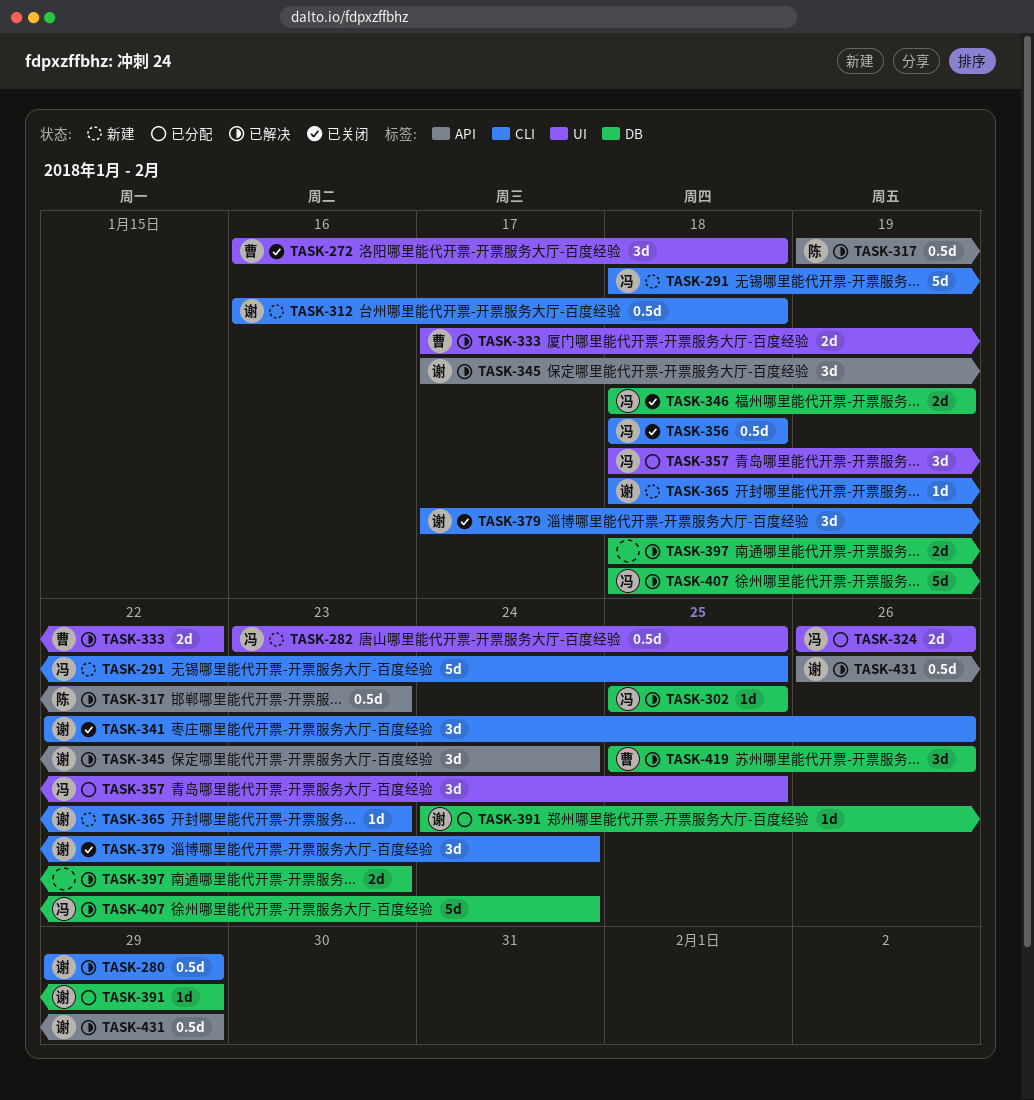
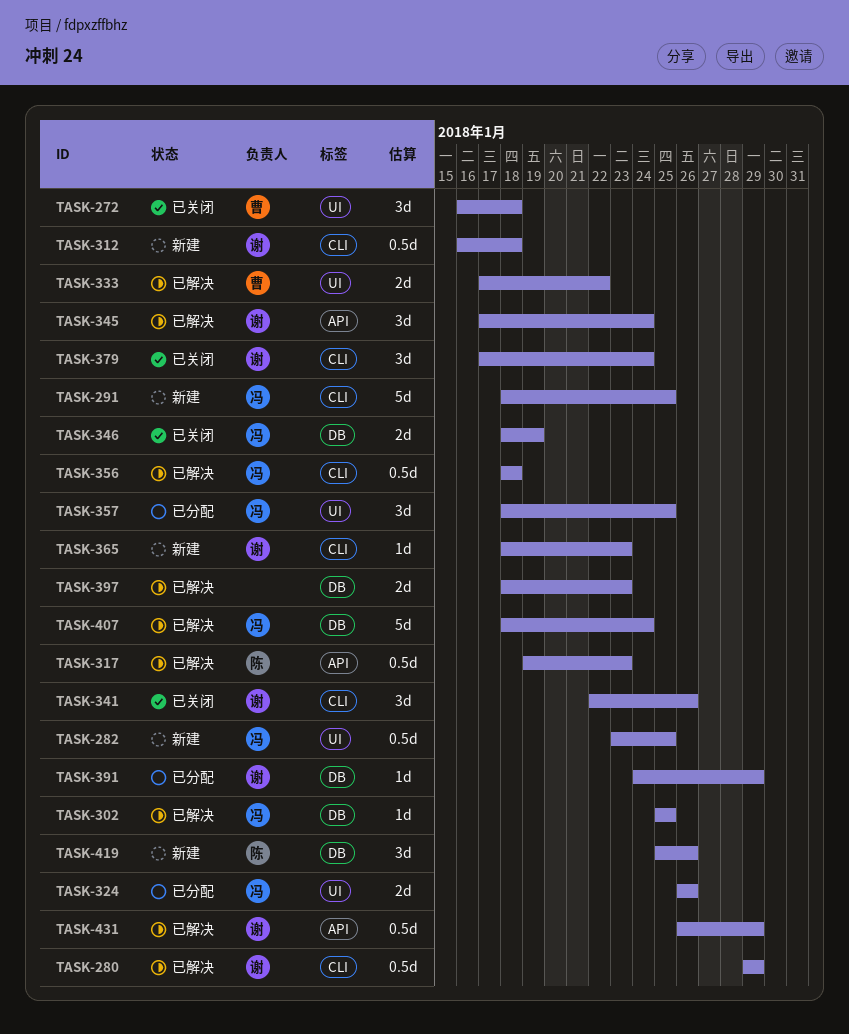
TASK-356, status: 已关闭 -> 已解决
TASK-419, status: 已解决 -> 新建
TASK-419, owner: 曹 -> 陈

